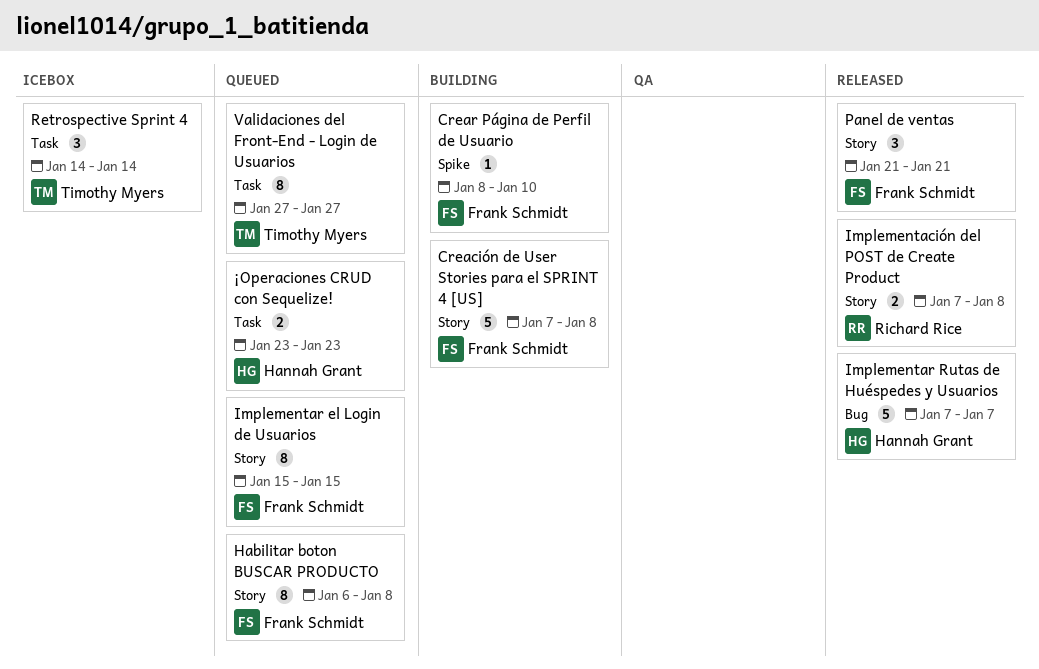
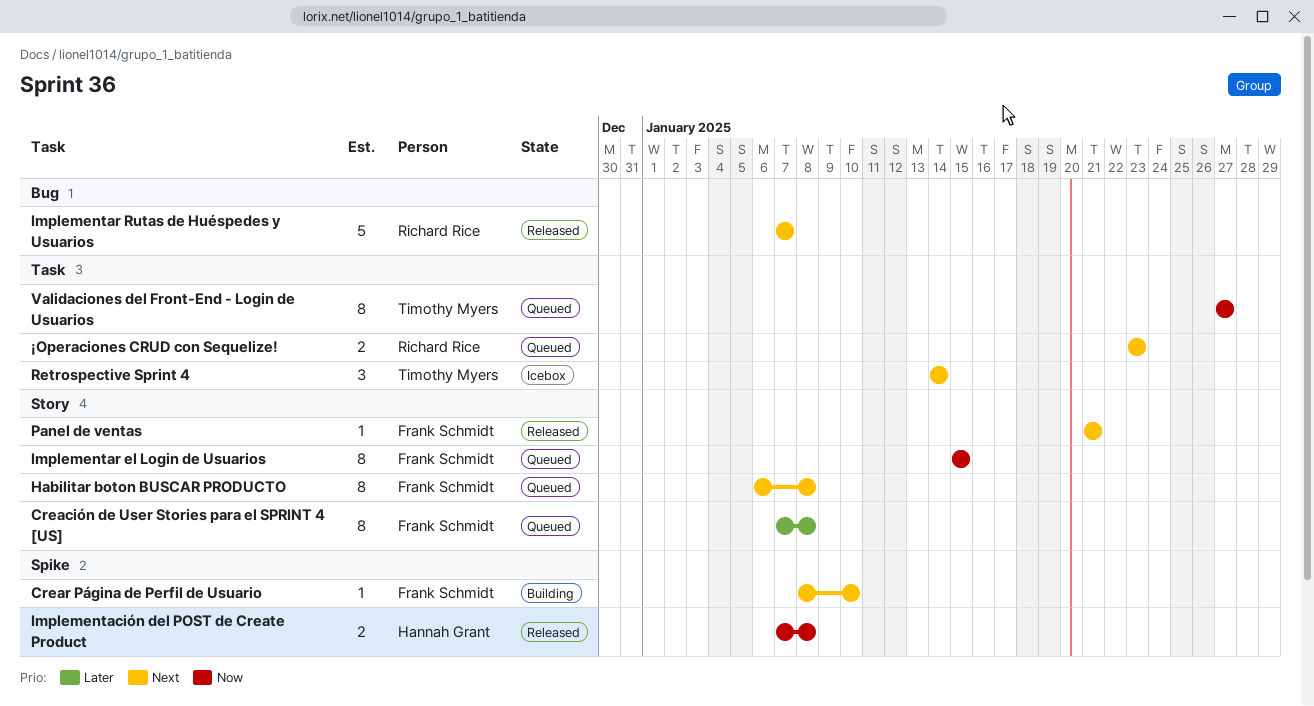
Creación de User Stories para el SPRINT 4 [US], status: Building -> Queued
Creación de User Stories para el SPRINT 4 [US], estimate: 5 -> 8
Implementación del POST de Create Product, owner: Richard Rice -> Hannah Grant
Implementación del POST de Create Product, label: Story -> Spike
Implementar Rutas de Huéspedes y Usuarios, owner: Hannah Grant -> Richard Rice
Panel de ventas, estimate: 3 -> 1
¡Operaciones CRUD con Sequelize!, owner: Hannah Grant -> Richard Rice

